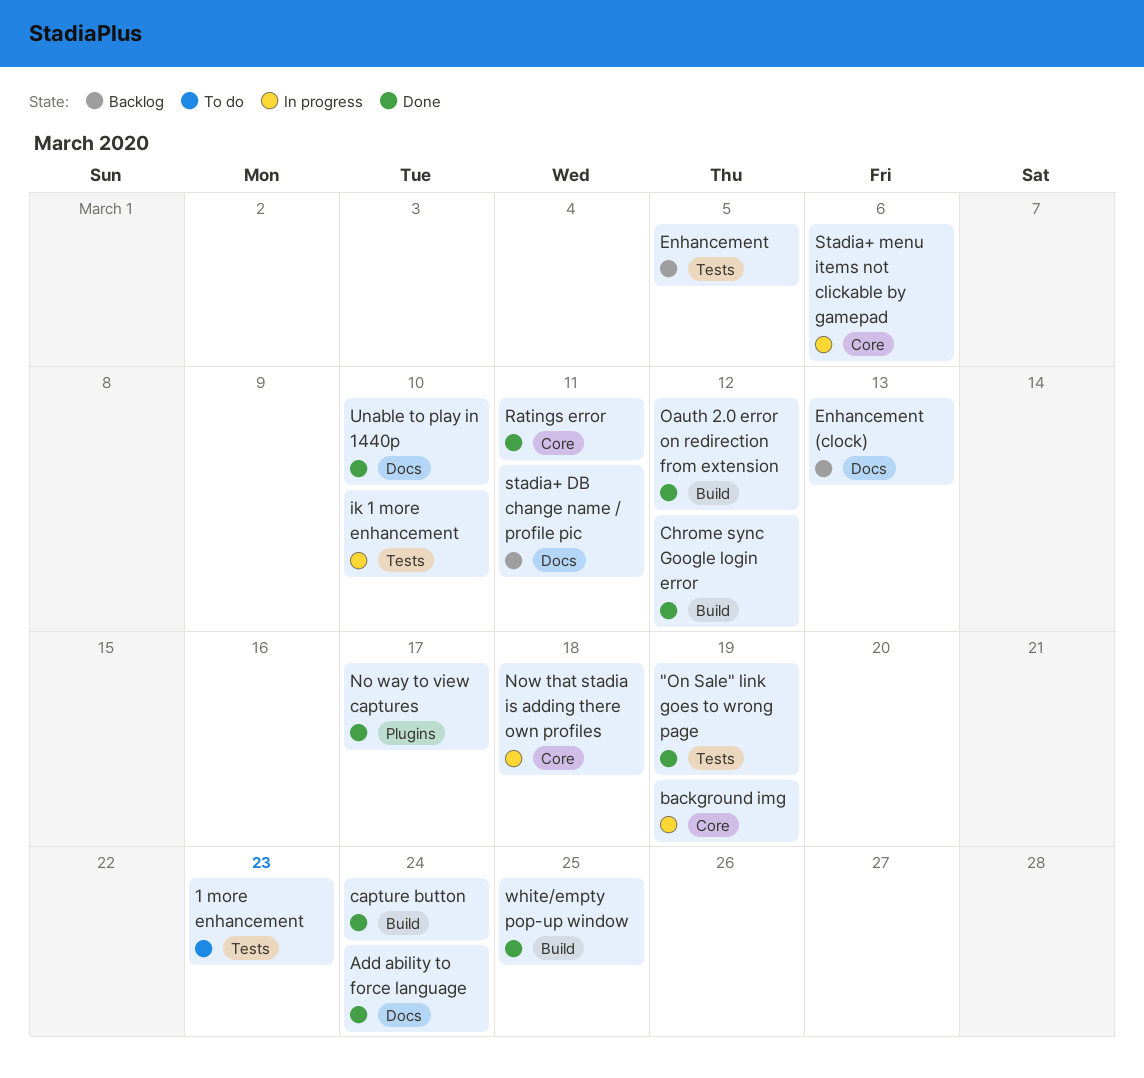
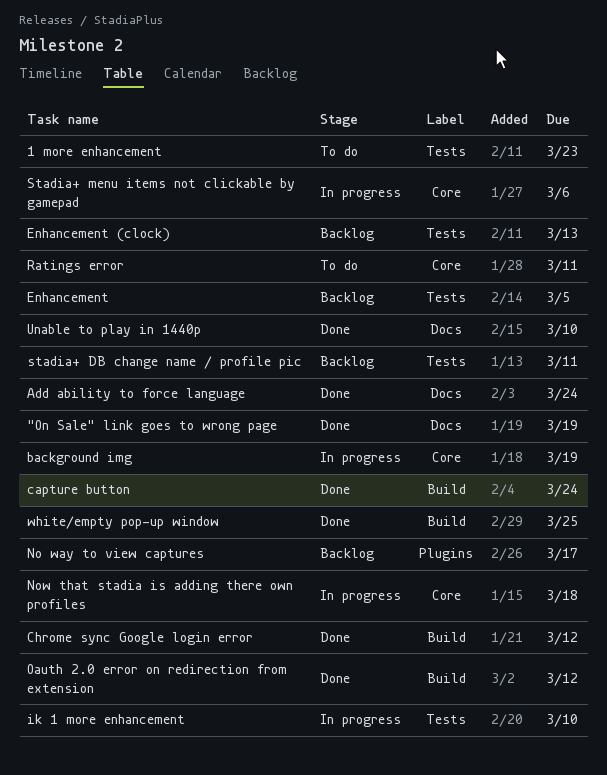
"On Sale" link goes to wrong page, label: Tests -> Docs
Enhancement (clock), label: Docs -> Tests
No way to view captures, status: Done -> Backlog
Ratings error, status: Done -> To do
stadia+ DB change name / profile pic, label: Docs -> Tests

